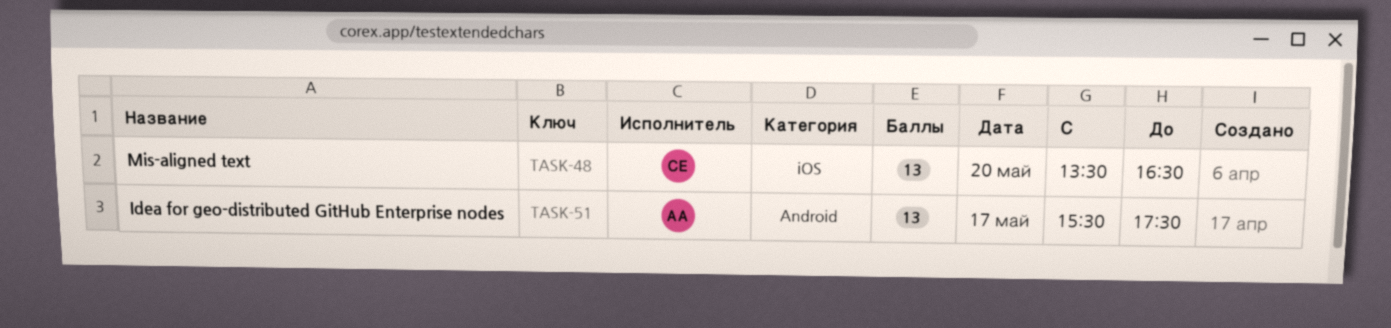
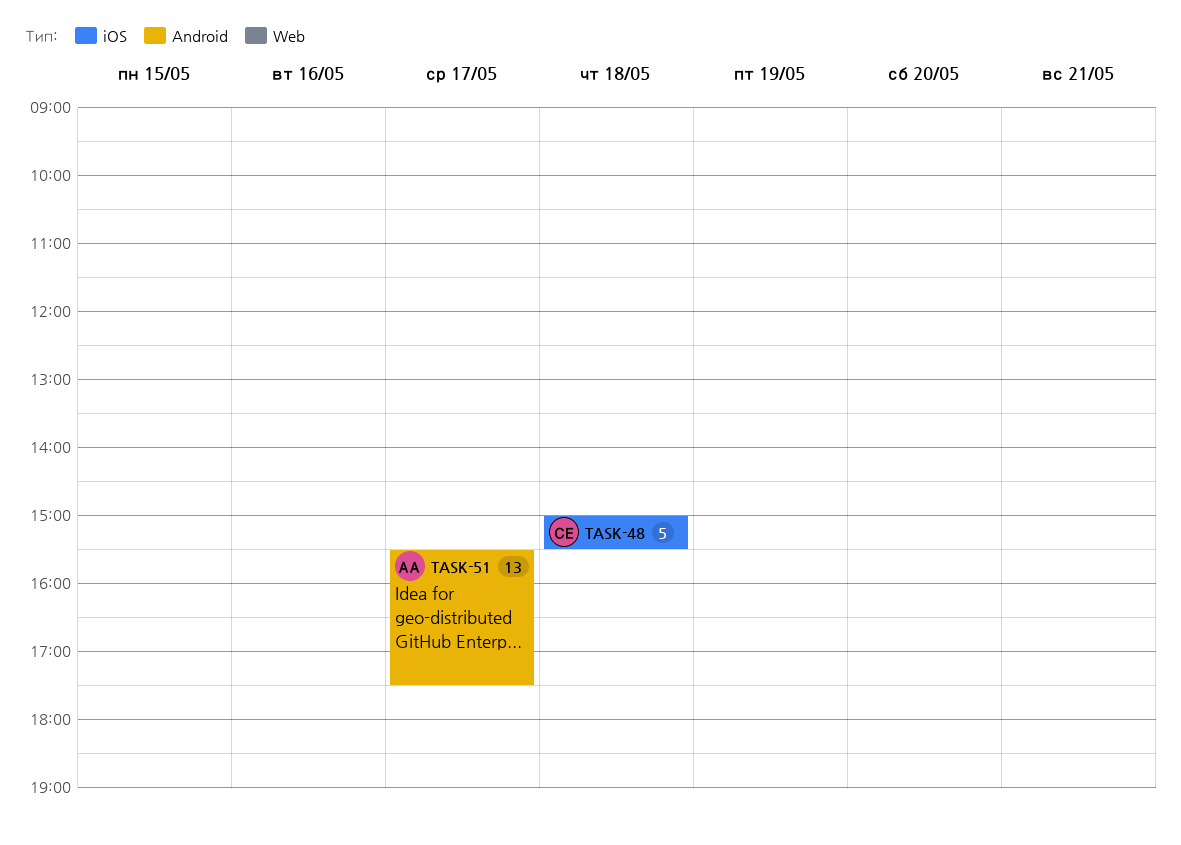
TASK-48, estimate: 13 -> 5
TASK-48, day: May 20 -> May 18
TASK-48, begins: 13:30 -> 15:00
TASK-48, ends: 16:30 -> 15:30

